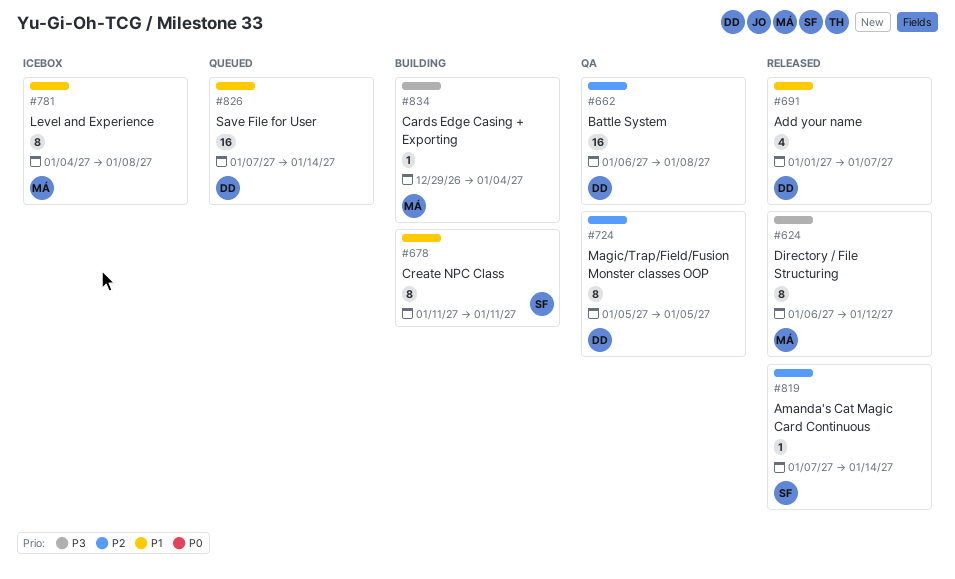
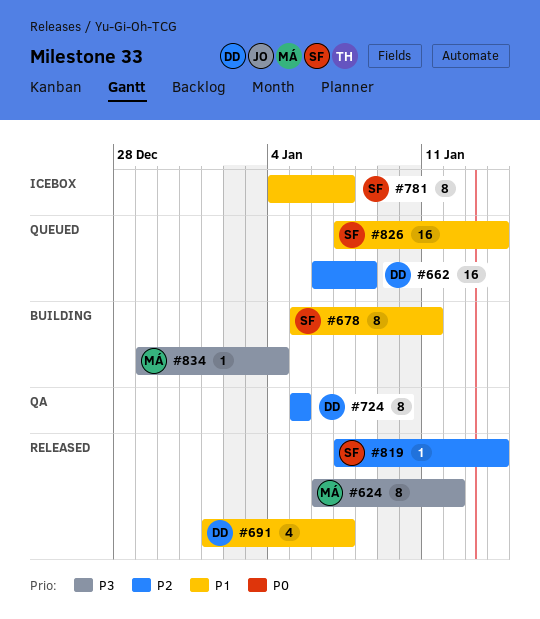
#662, status: QA -> Queued
#678, start: Jan 11 -> Jan 5
#781, owner: MÁ -> SF
#781, due: Jan 8 -> Jan 7
#826, owner: DD -> SF

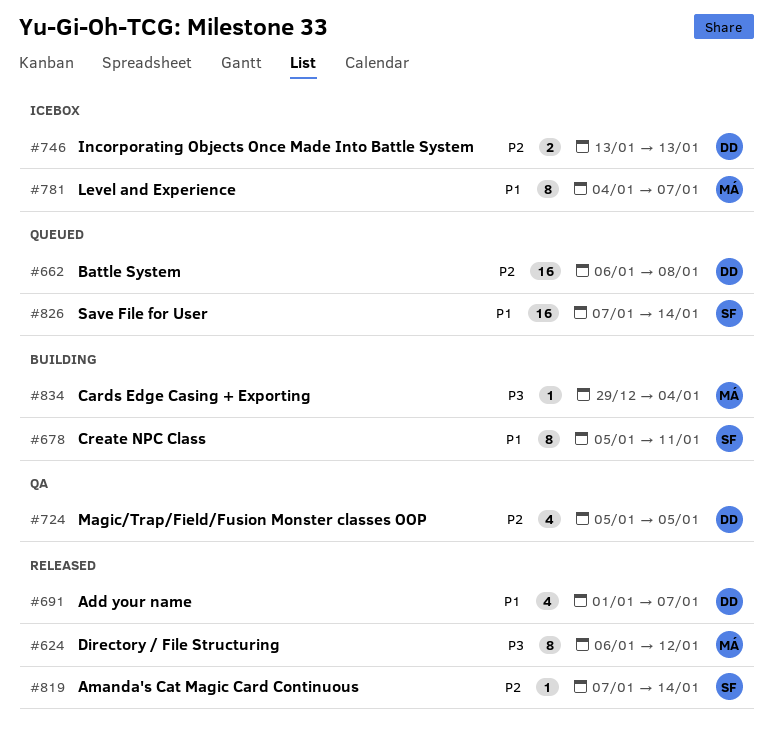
#724, estimate: 8 -> 4
#746: none -> present
#781, owner: SF -> MÁ

